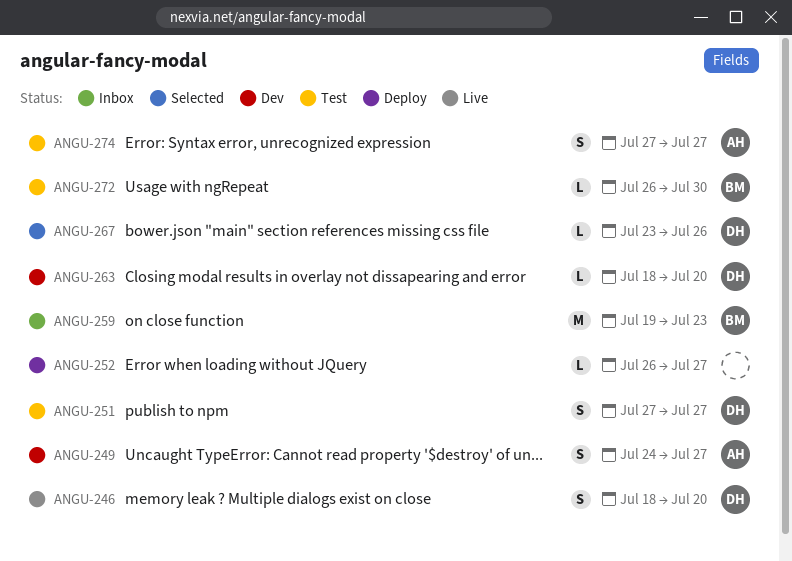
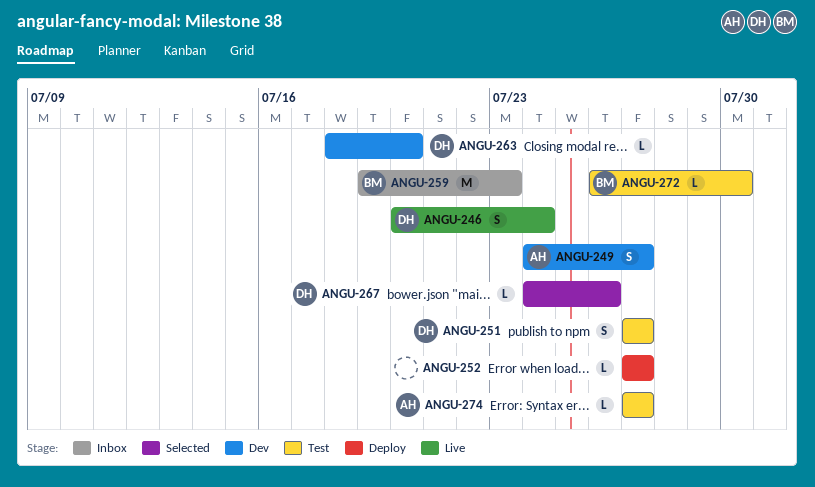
ANGU-246, start: Jul 18 -> Jul 20
ANGU-246, due: Jul 20 -> Jul 24
ANGU-252, start: Jul 26 -> Jul 27
ANGU-267, start: Jul 23 -> Jul 24
ANGU-274, estimate: S -> L

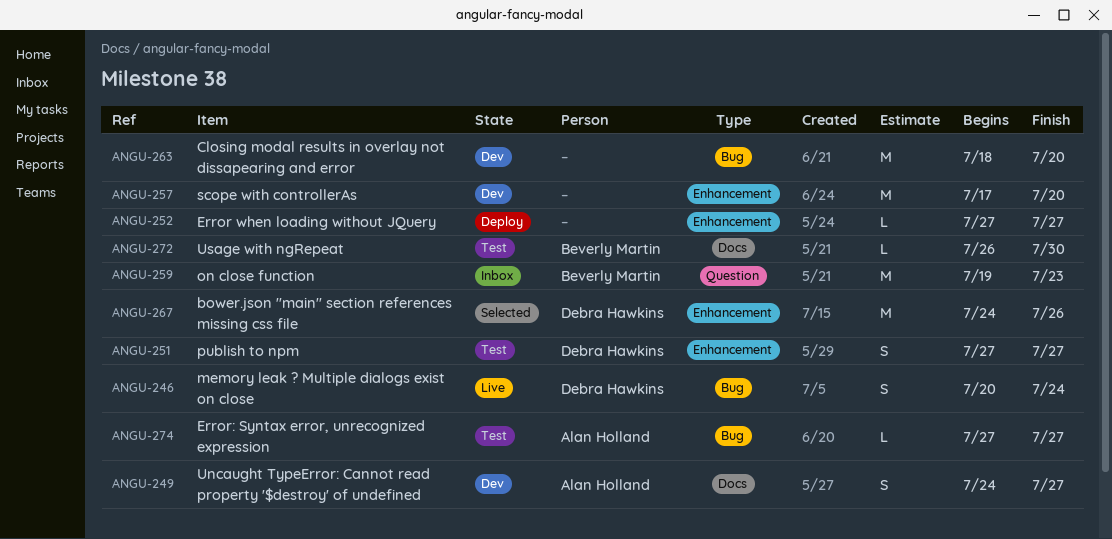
ANGU-257: none -> present
ANGU-263, owner: Debra Hawkins -> none
ANGU-263, estimate: L -> M
ANGU-267, estimate: L -> M

